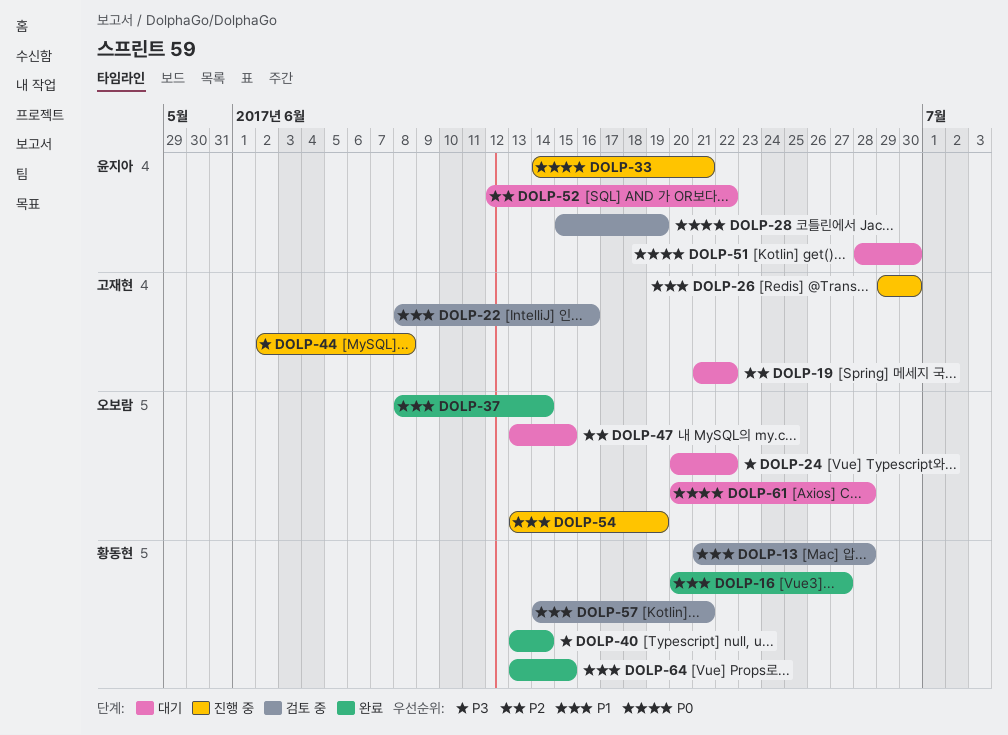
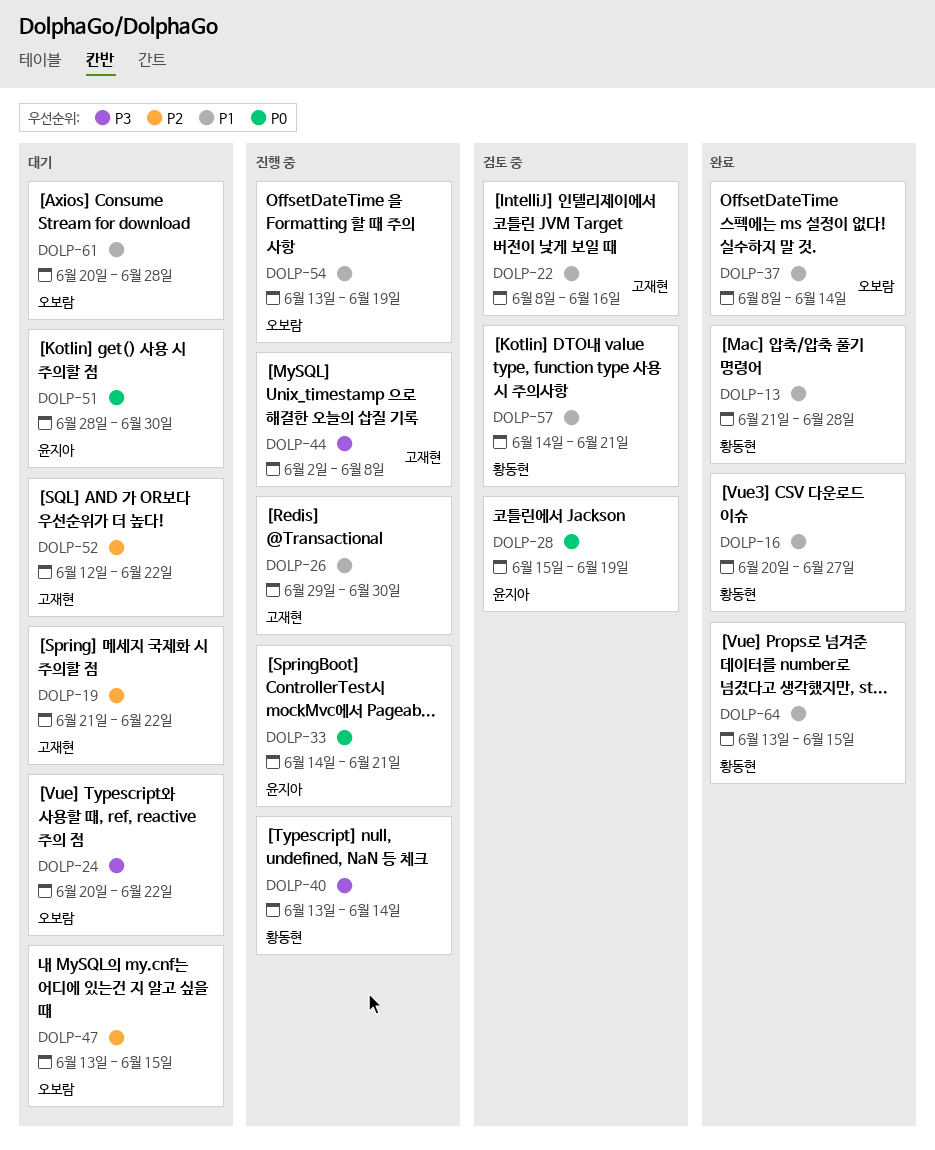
DOLP-13, status: 검토 중 -> 완료
DOLP-40, status: 완료 -> 진행 중
DOLP-52, owner: 윤지아 -> 고재현
DOLP-61, priority: P0 -> P1

